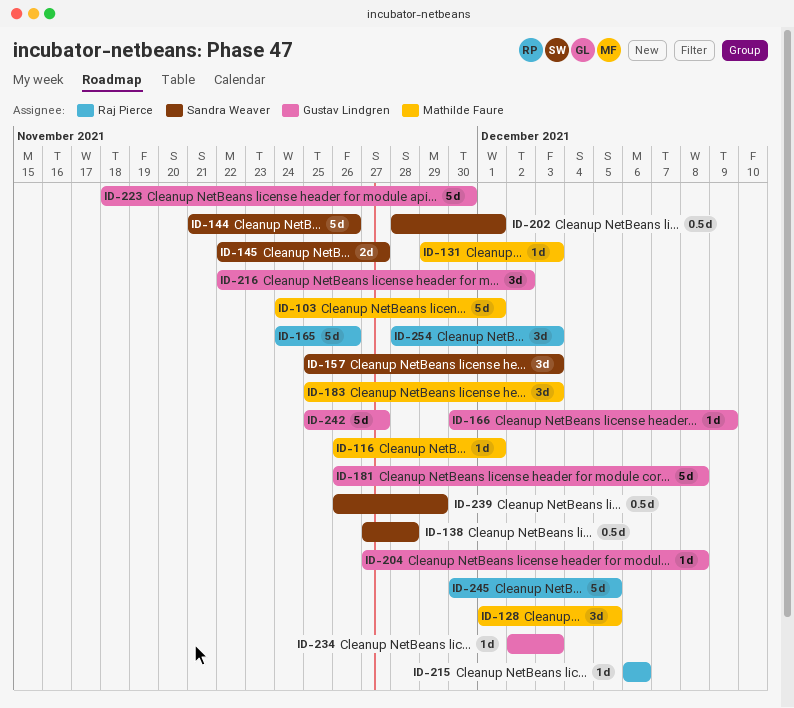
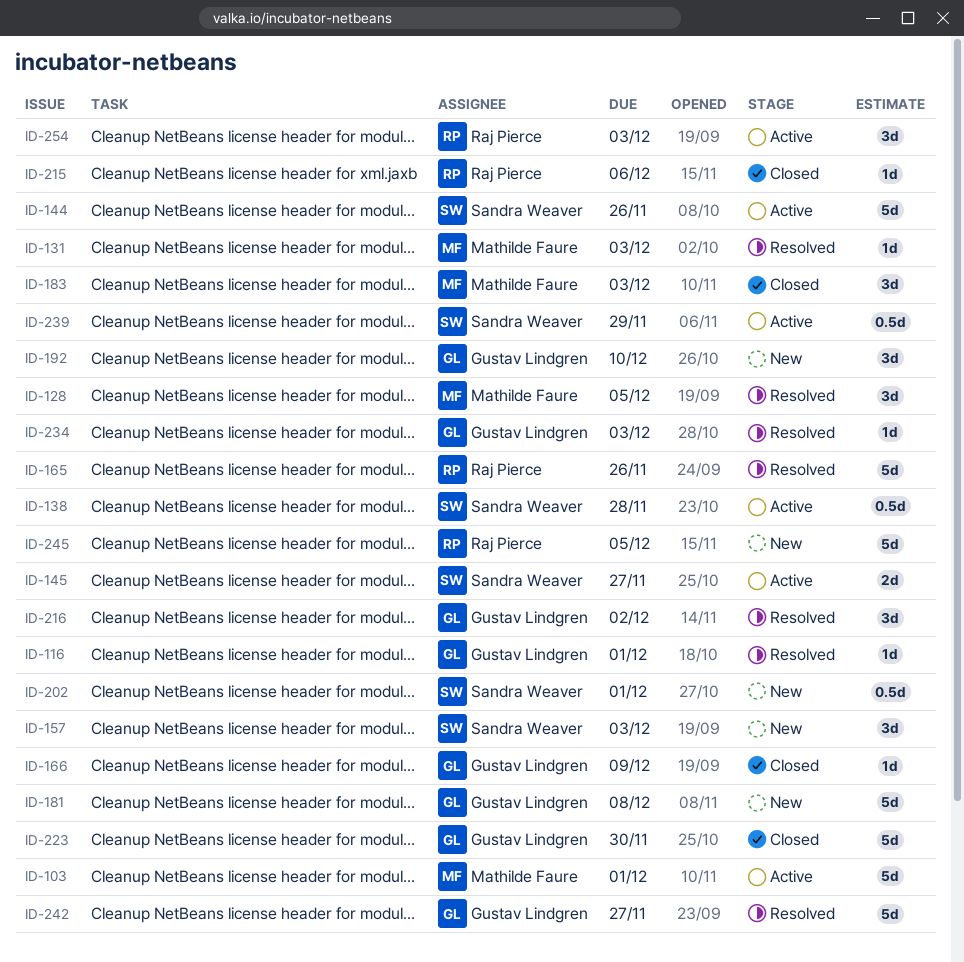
ID-116, owner: Mathilde Faure -> Gustav Lindgren
ID-192: none -> present
ID-204: present -> none

